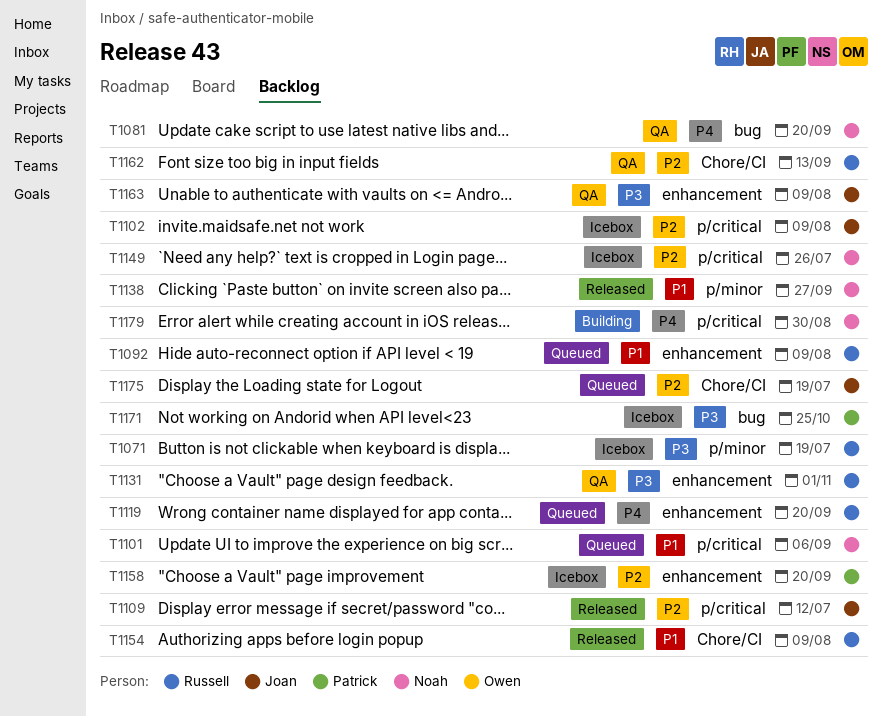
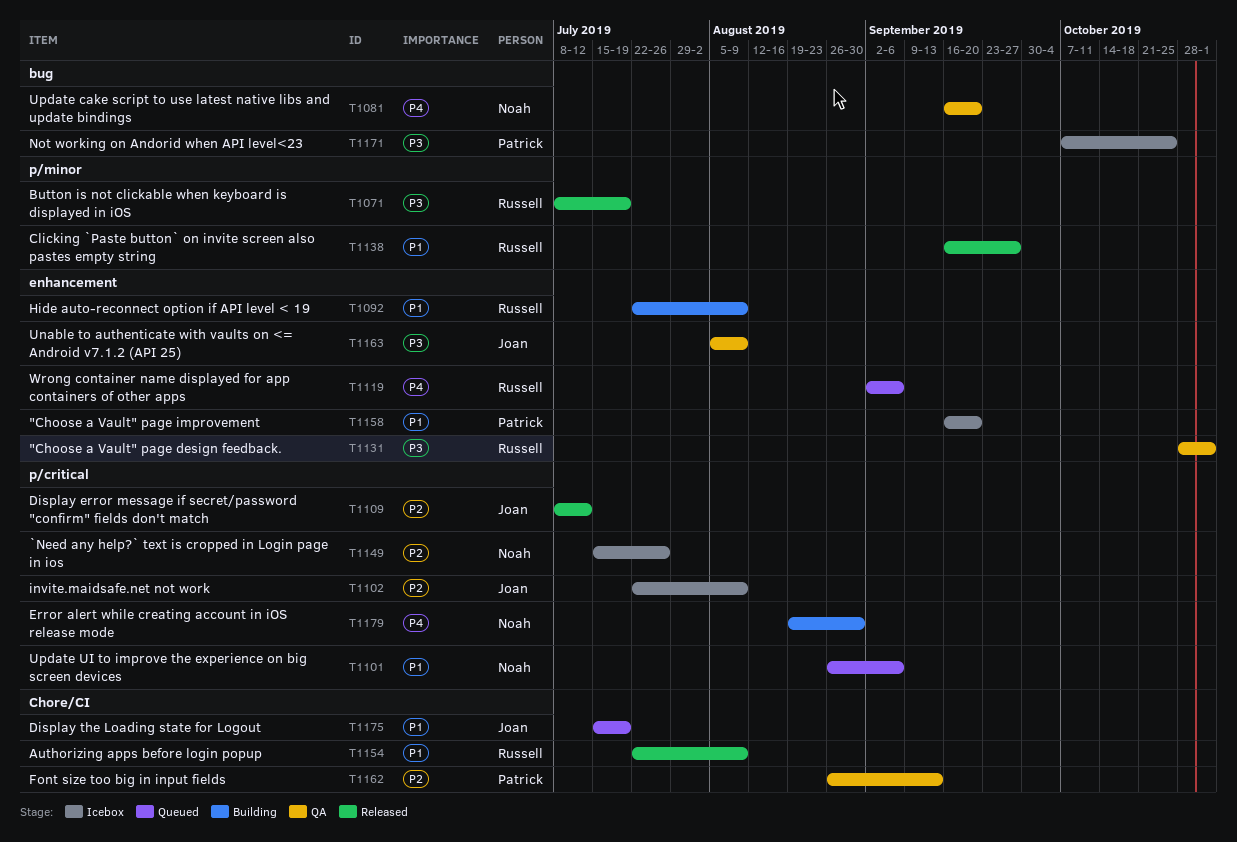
T1071, status: Icebox -> Released
T1092, status: Queued -> Building
T1119, due: Sep 20 -> Sep 6
T1138, owner: Noah -> Russell
T1158, priority: P2 -> P1
T1162, owner: Russell -> Patrick
T1175, priority: P2 -> P1

